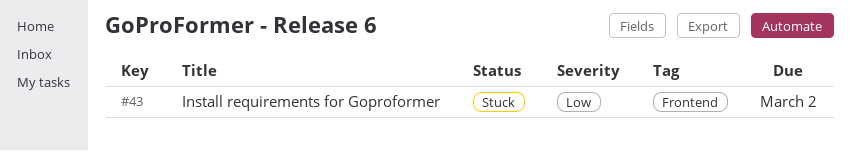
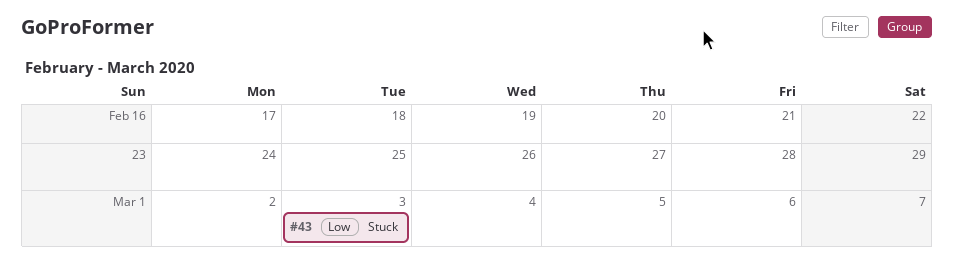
#43, due: Mar 2 -> Mar 3

